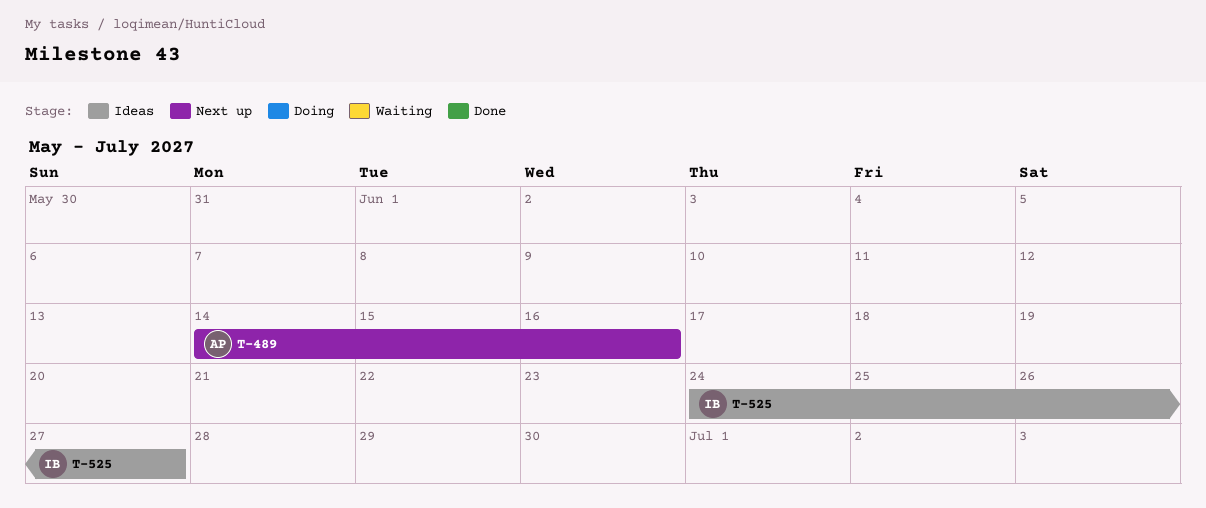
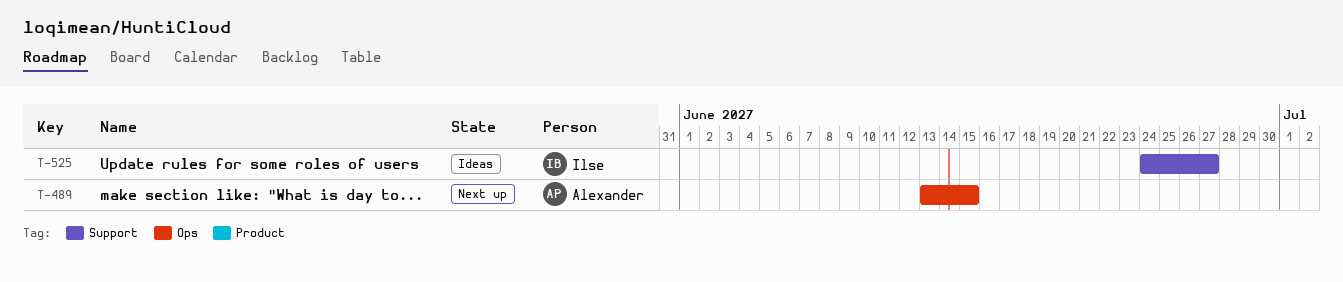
T-489, start: Jun 14 -> Jun 13
T-489, due: Jun 16 -> Jun 15

